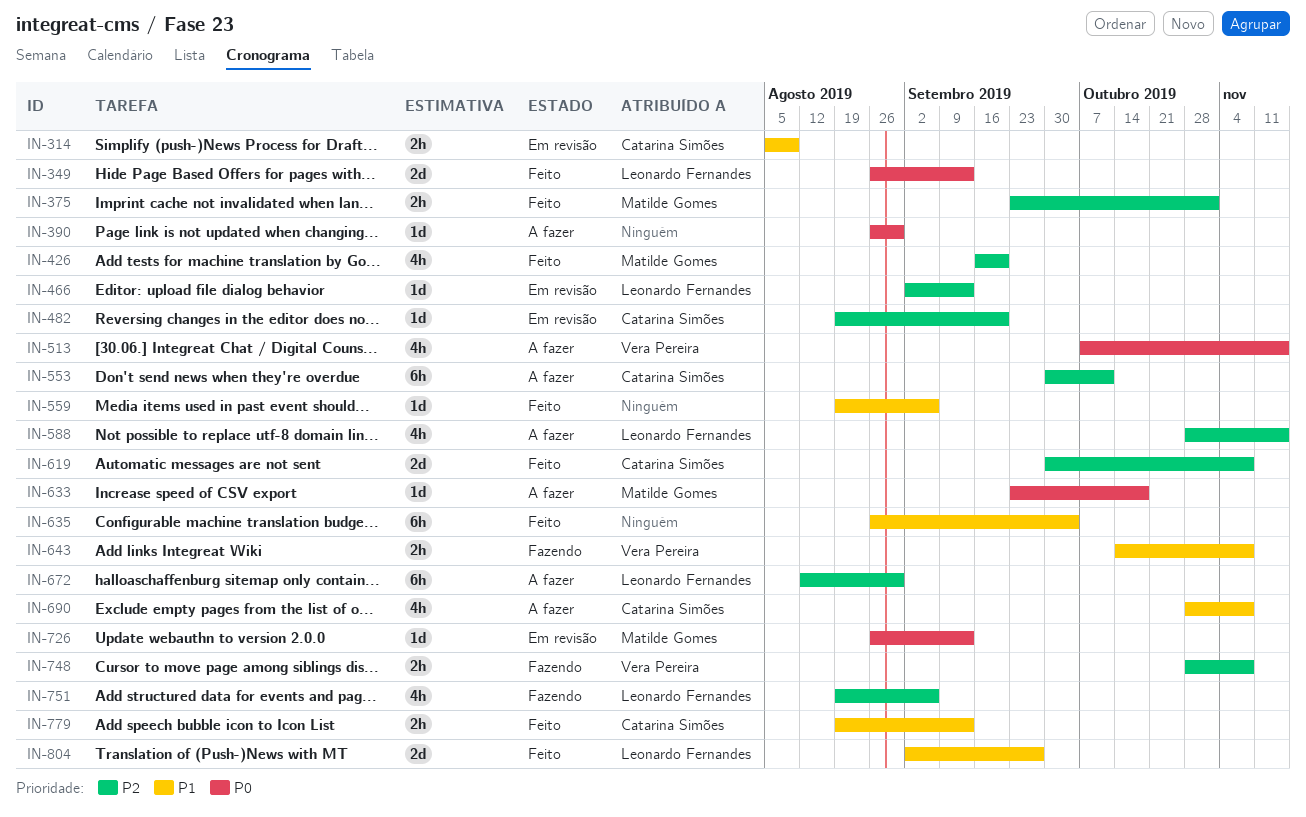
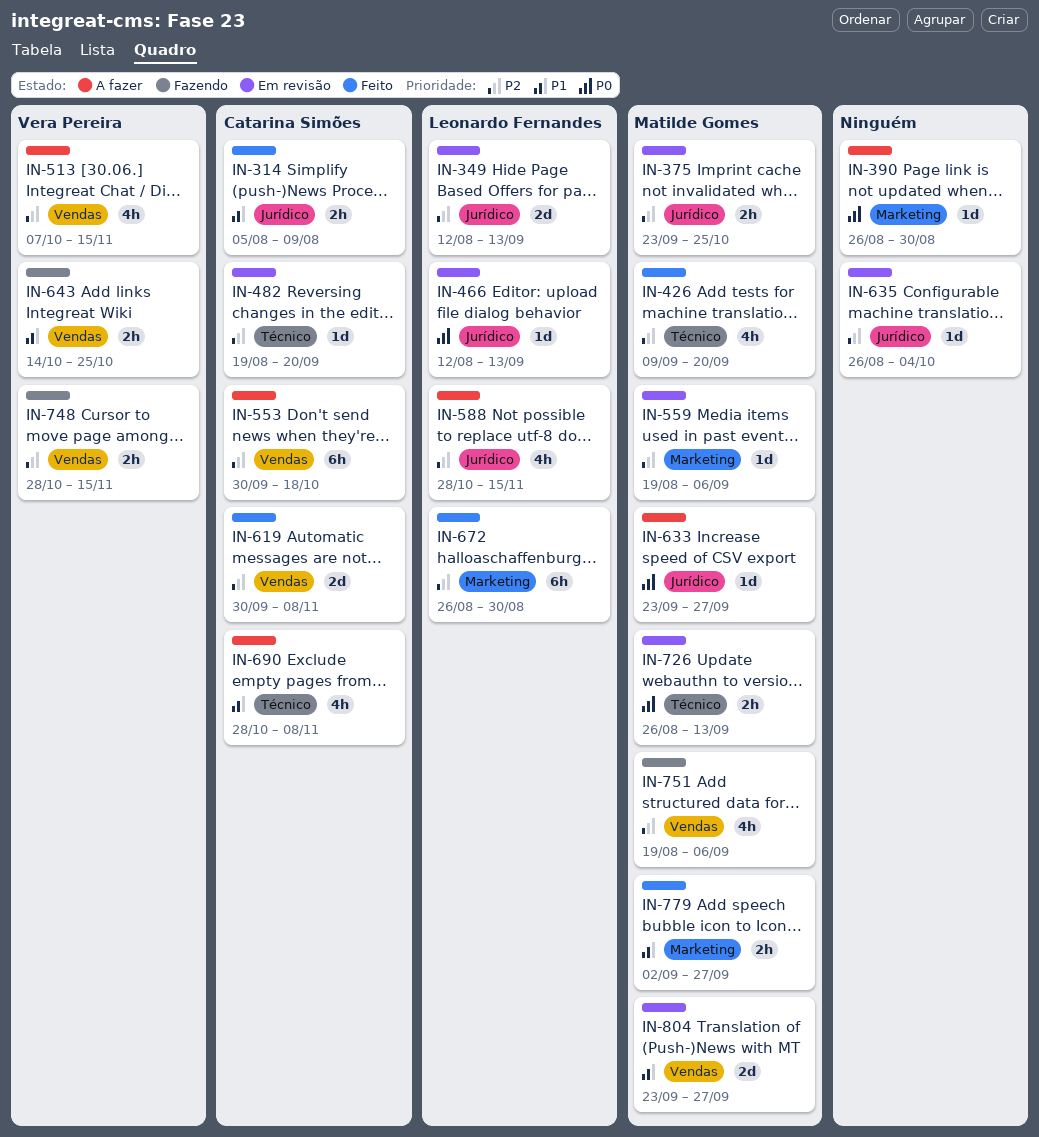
IN-314, status: Em revisão -> Feito
IN-349, status: Feito -> Em revisão
IN-349, priority: P0 -> P2
IN-349, start: Aug 26 -> Aug 12
IN-375, status: Feito -> Em revisão
IN-375, due: Nov 1 -> Oct 25
IN-426, start: Sep 16 -> Sep 9
IN-466, priority: P2 -> P0
IN-466, start: Sep 2 -> Aug 12
IN-513, priority: P0 -> P2
IN-553, due: Oct 11 -> Oct 18
IN-559, status: Feito -> Em revisão
IN-559, owner: none -> Matilde Gomes
IN-559, priority: P1 -> P2
IN-633, due: Oct 18 -> Sep 27
IN-635, status: Feito -> Em revisão
IN-635, priority: P1 -> P2
IN-635, estimate: 6h -> 1d
IN-643, due: Nov 8 -> Oct 25
IN-672, status: A fazer -> Feito
IN-672, start: Aug 12 -> Aug 26
IN-726, estimate: 1d -> 2h
IN-748, due: Nov 8 -> Nov 15
IN-751, owner: Leonardo Fernandes -> Matilde Gomes
IN-779, owner: Catarina Simões -> Matilde Gomes
IN-779, start: Aug 19 -> Sep 2
IN-779, due: Sep 13 -> Sep 27
IN-804, status: Feito -> Em revisão
IN-804, owner: Leonardo Fernandes -> Matilde Gomes
IN-804, start: Sep 2 -> Sep 23

